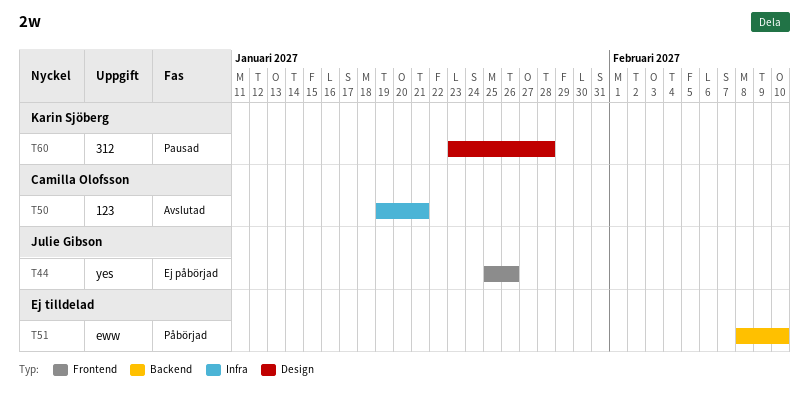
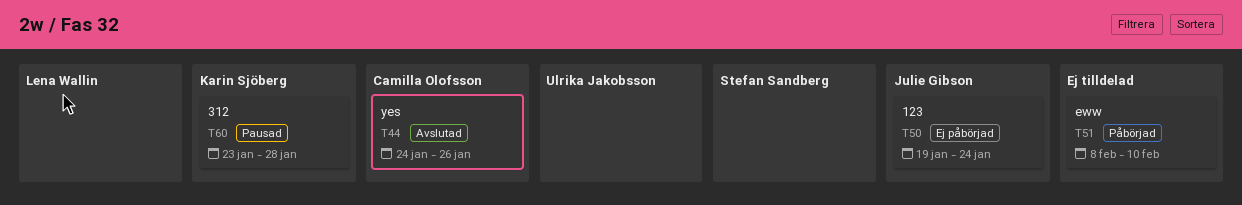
T44, status: Ej påbörjad -> Avslutad
T44, owner: Julie Gibson -> Camilla Olofsson
T44, start: Jan 25 -> Jan 24
T50, status: Avslutad -> Ej påbörjad
T50, owner: Camilla Olofsson -> Julie Gibson
T50, due: Jan 21 -> Jan 24

